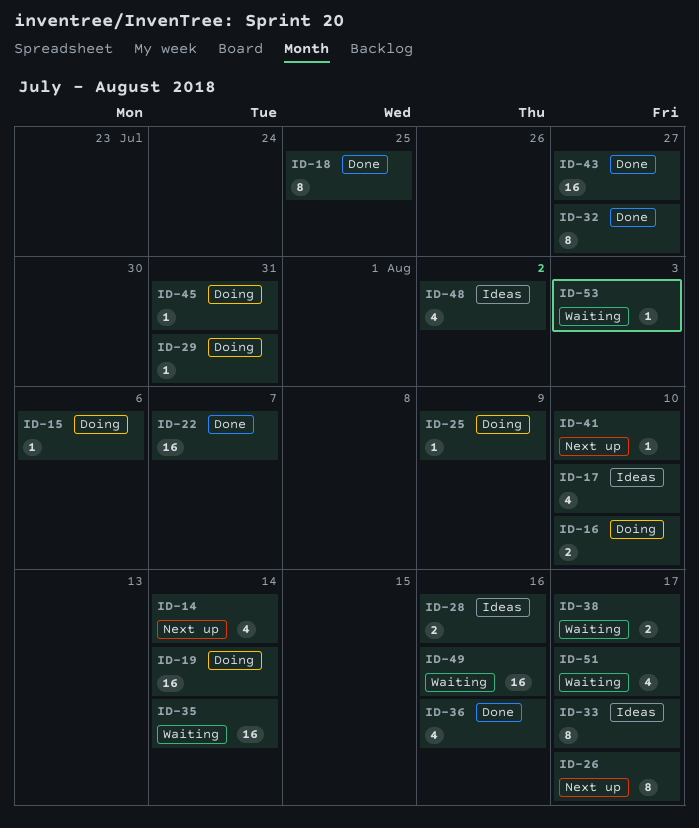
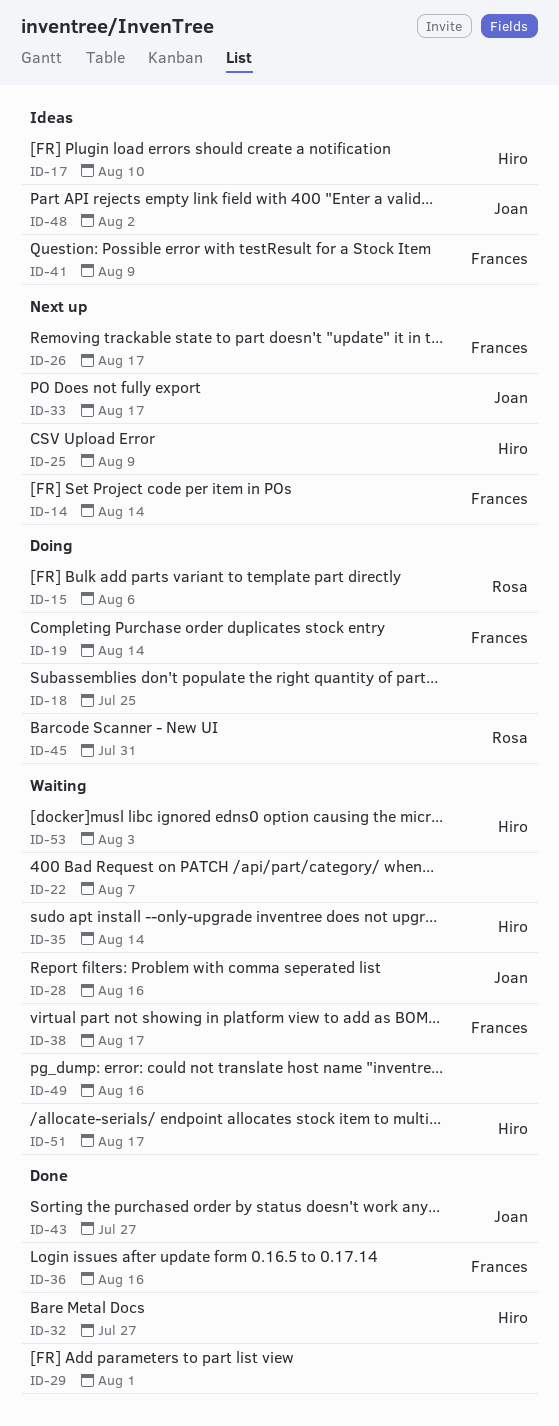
ID-16: present -> none
ID-18, status: Done -> Doing
ID-22, status: Done -> Waiting
ID-25, status: Doing -> Next up
ID-28, status: Ideas -> Waiting
ID-29, status: Doing -> Done
ID-29, due: Jul 31 -> Aug 1
ID-33, status: Ideas -> Next up
ID-41, status: Next up -> Ideas
ID-41, due: Aug 10 -> Aug 9

